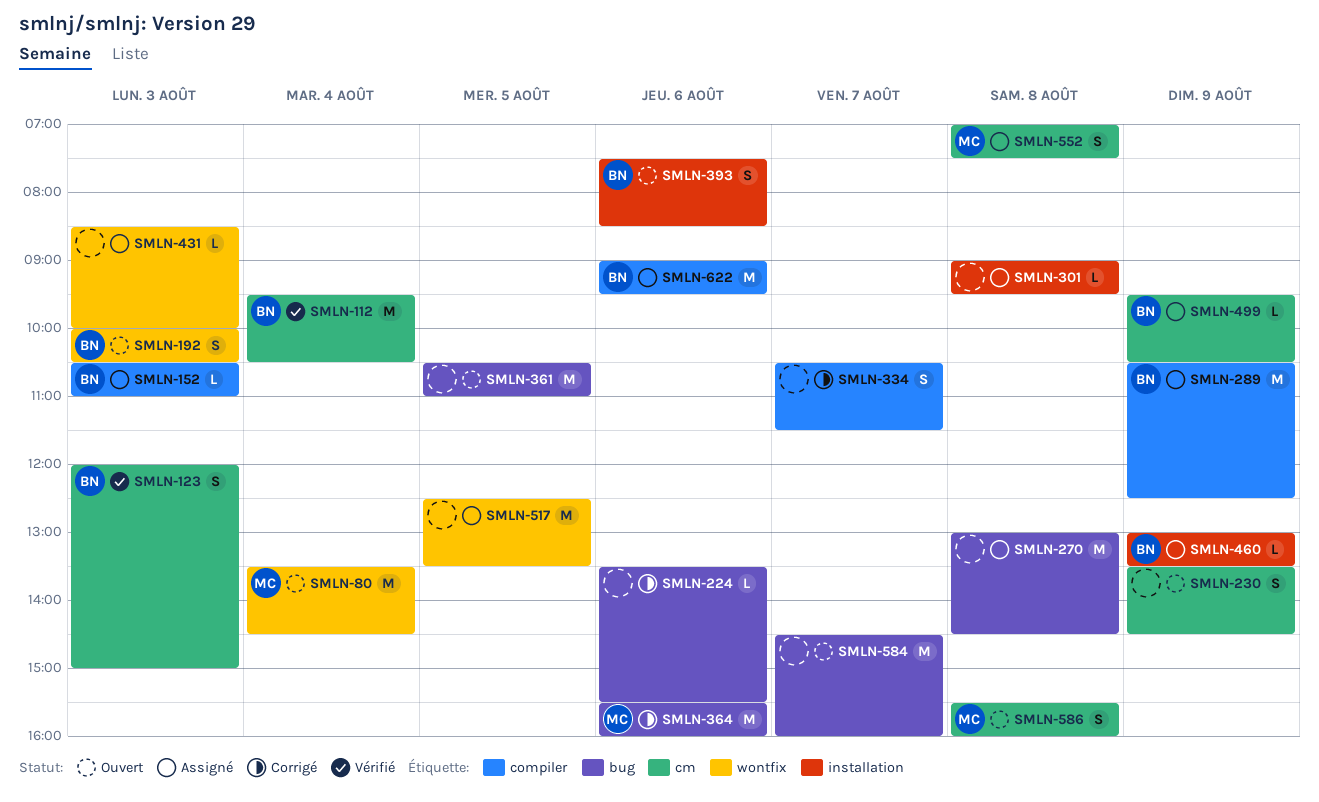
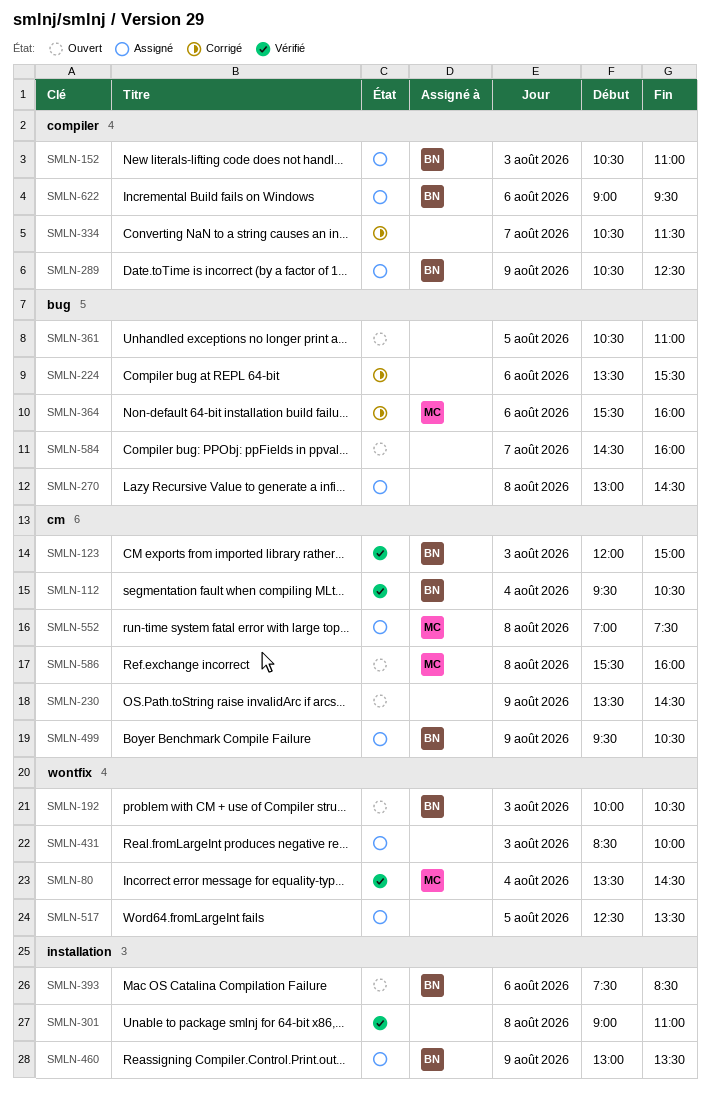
SMLN-80, status: Ouvert -> Vérifié
SMLN-301, status: Assigné -> Vérifié
SMLN-301, ends: 09:30 -> 11:00

